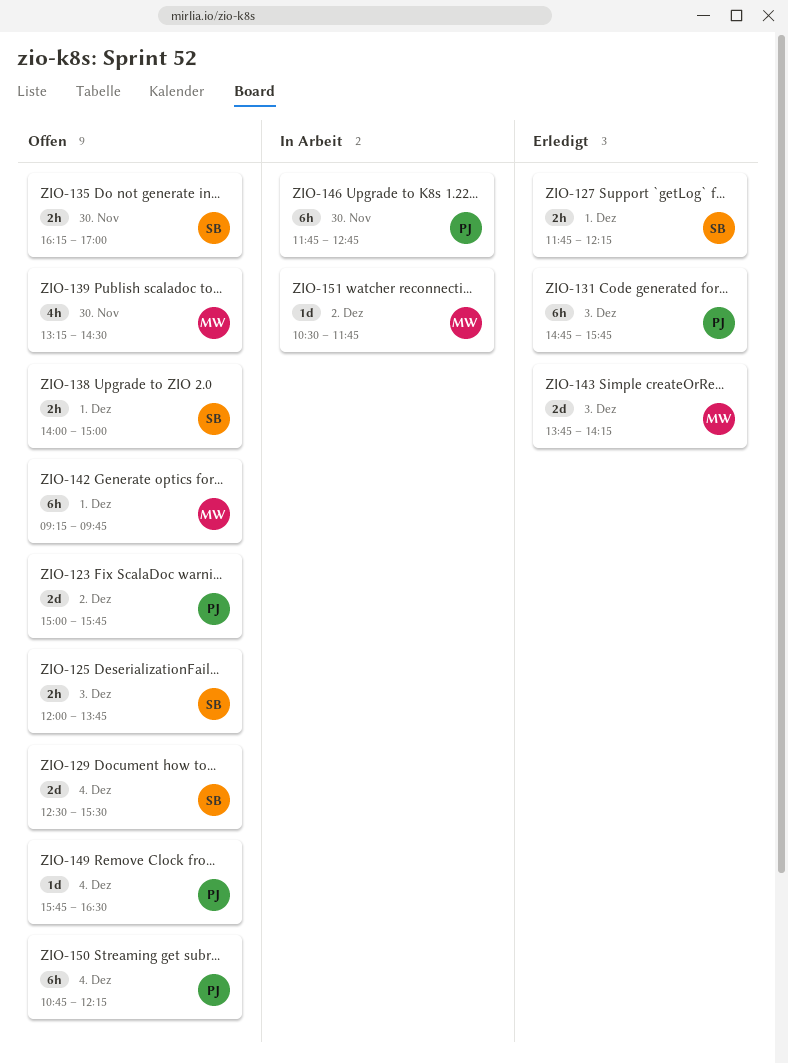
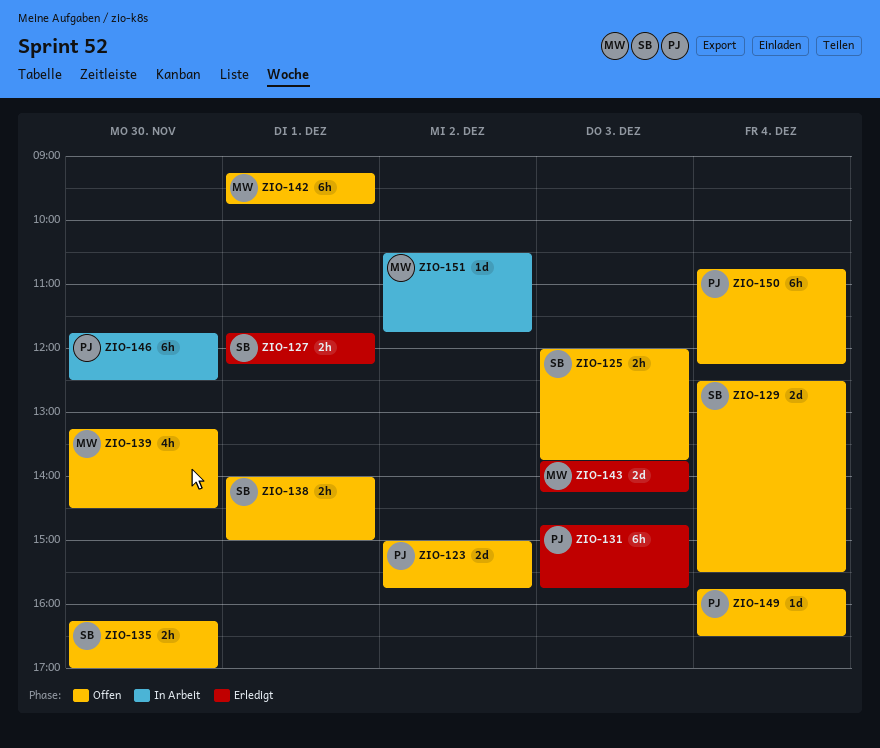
ZIO-146, ends: 12:45 -> 12:30

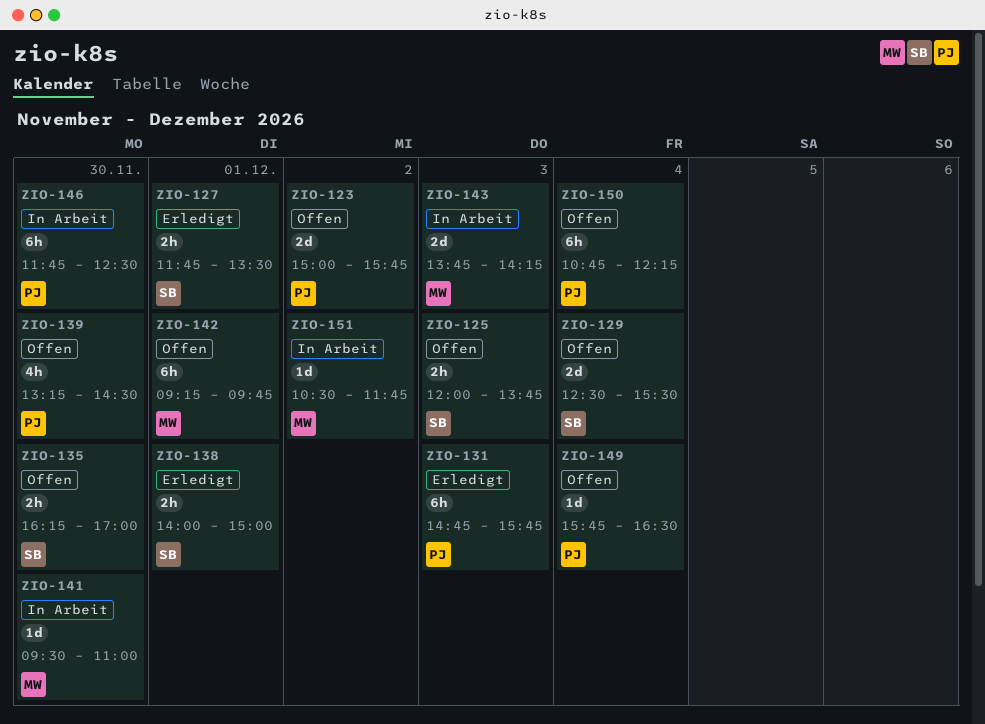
ZIO-127, ends: 12:15 -> 13:30
ZIO-138, status: Offen -> Erledigt
ZIO-139, owner: MW -> PJ
ZIO-141: none -> present
ZIO-143, status: Erledigt -> In Arbeit

